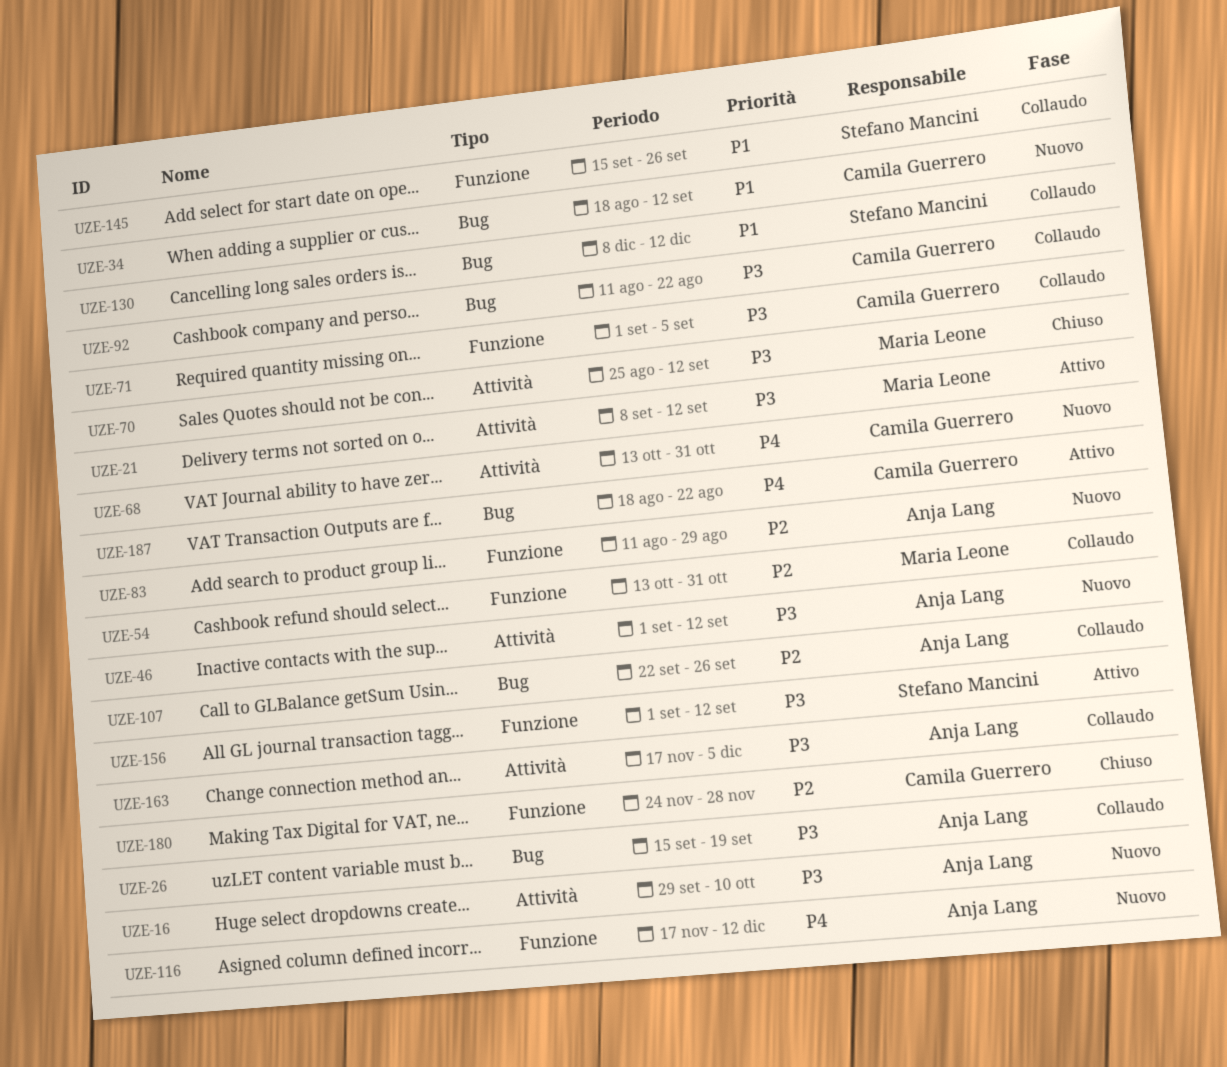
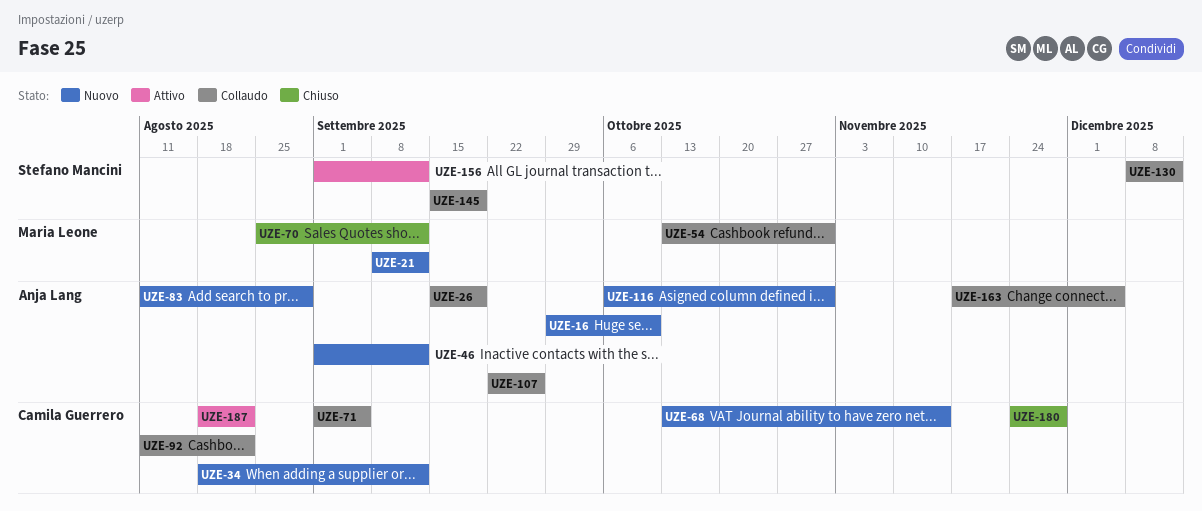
UZE-21, status: Attivo -> Nuovo
UZE-68, due: Oct 31 -> Nov 14
UZE-116, start: Nov 17 -> Oct 6
UZE-116, due: Dec 12 -> Oct 31
UZE-145, due: Sep 26 -> Sep 19

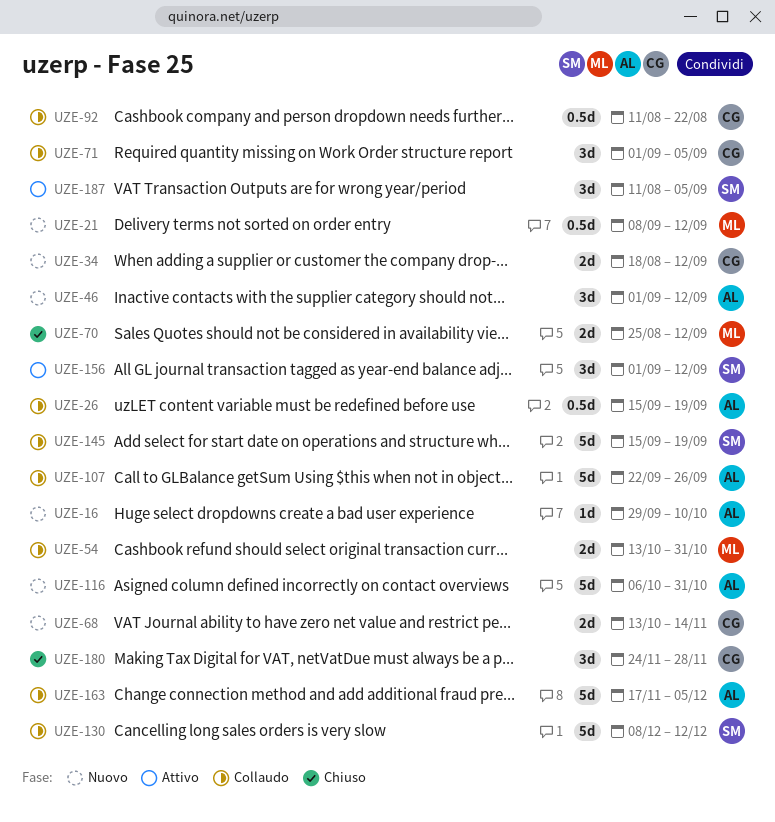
UZE-83: present -> none
UZE-187, owner: Camila Guerrero -> Stefano Mancini
UZE-187, start: Aug 18 -> Aug 11
UZE-187, due: Aug 22 -> Sep 5

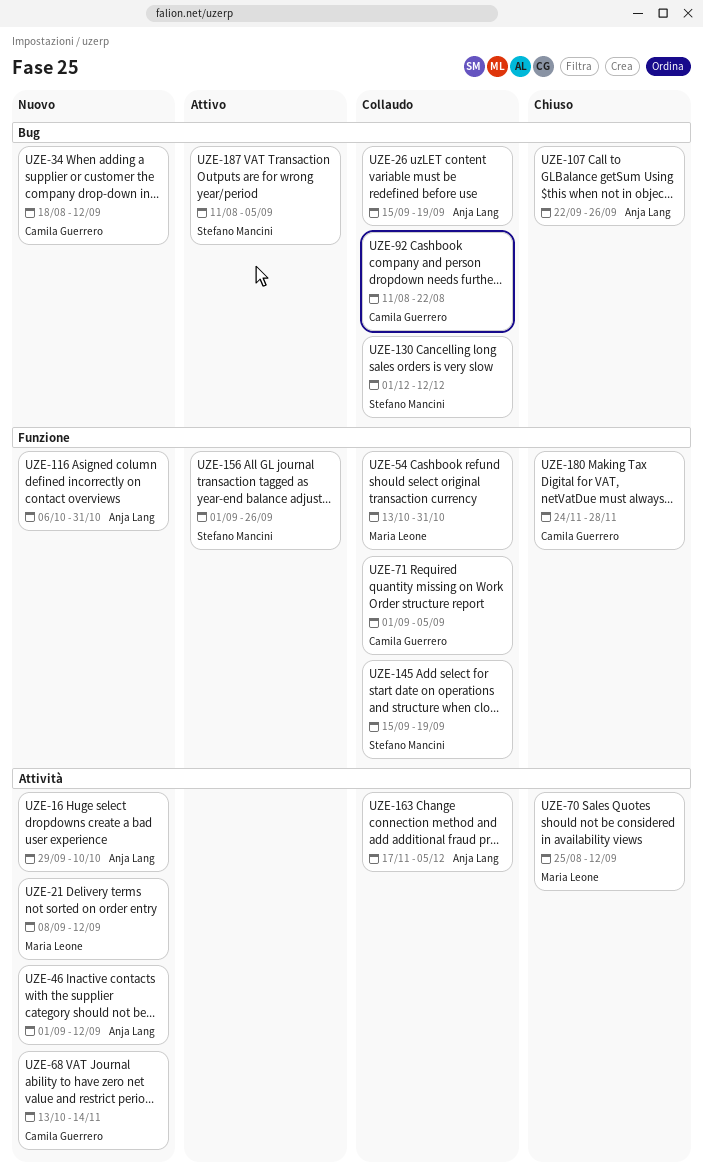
UZE-107, status: Collaudo -> Chiuso
UZE-130, start: Dec 8 -> Dec 1
UZE-156, due: Sep 12 -> Sep 26

